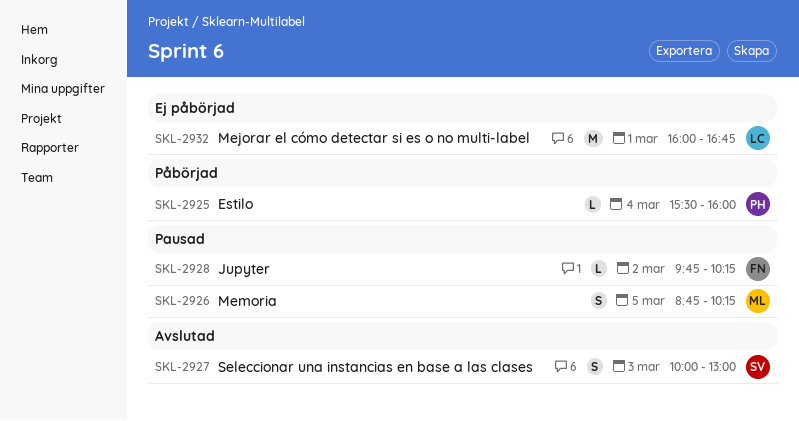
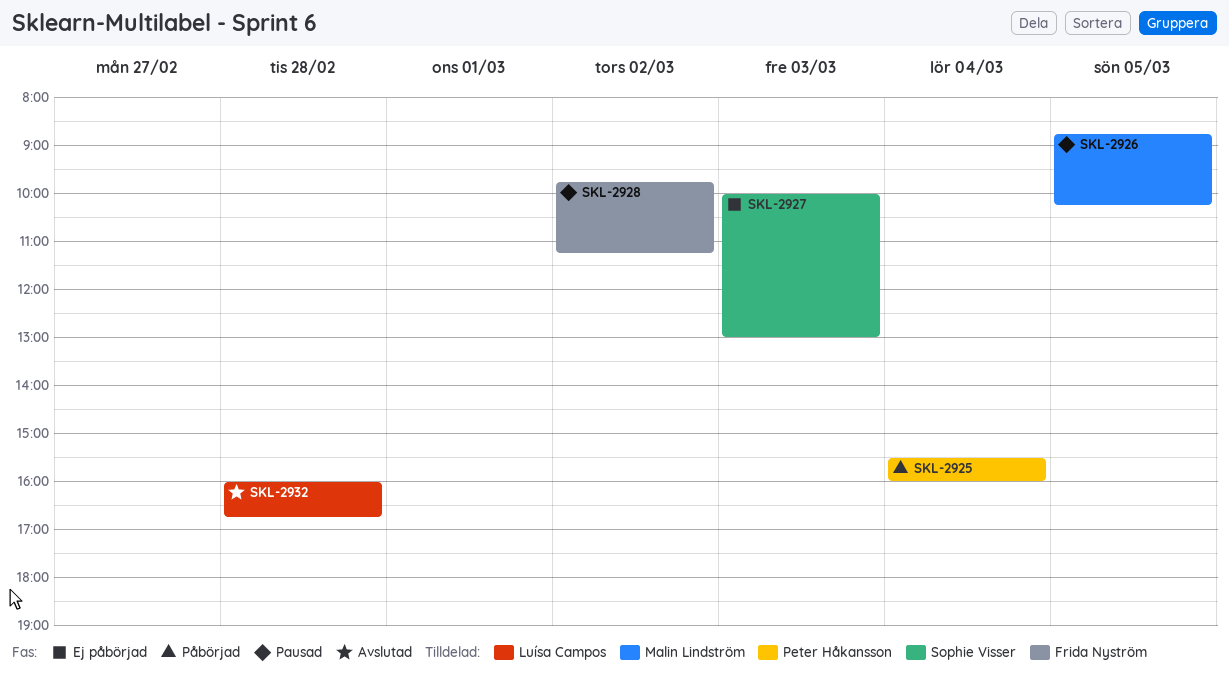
SKL-2927, status: Avslutad -> Ej påbörjad
SKL-2928, ends: 10:15 -> 11:15
SKL-2932, status: Ej påbörjad -> Avslutad
SKL-2932, day: Mar 1 -> Feb 28

